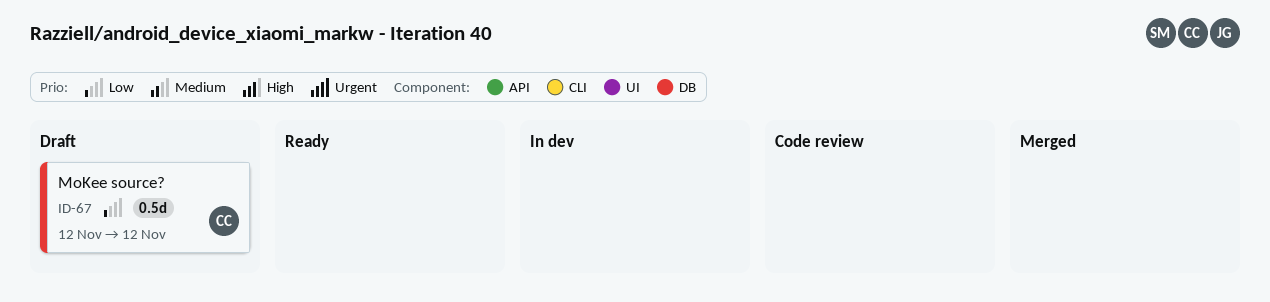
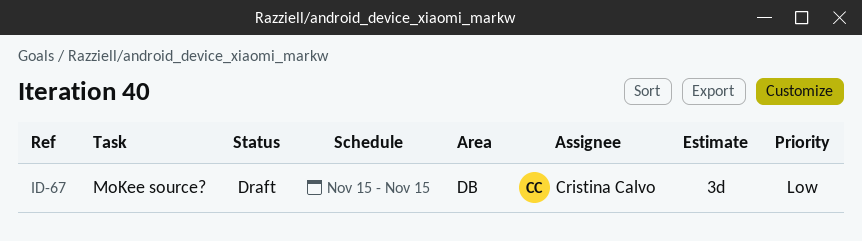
ID-67, estimate: 0.5d -> 3d
ID-67, start: Nov 12 -> Nov 15
ID-67, due: Nov 12 -> Nov 15

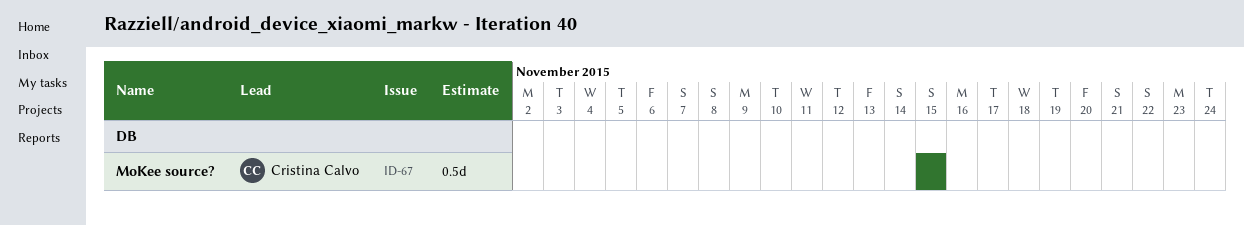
ID-67, estimate: 3d -> 0.5d

